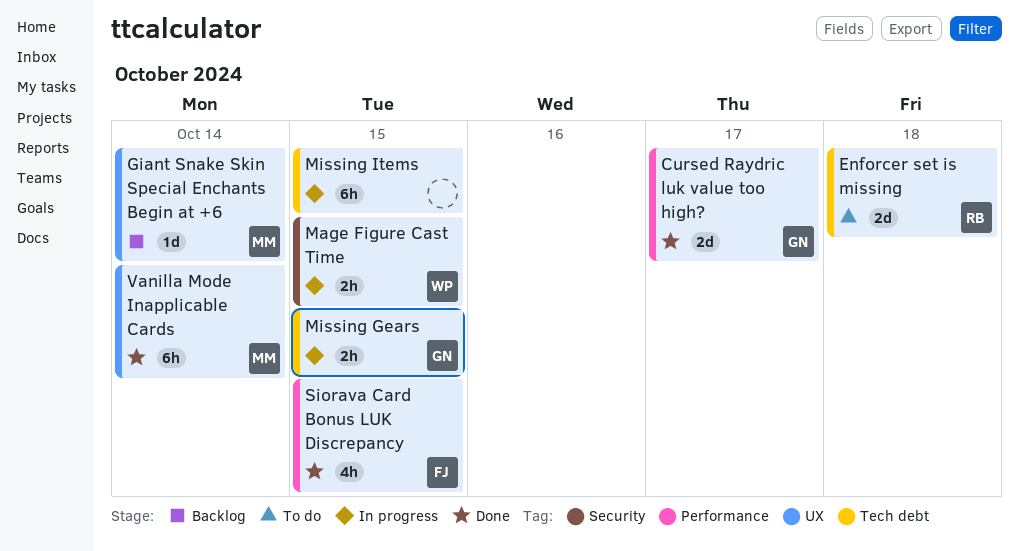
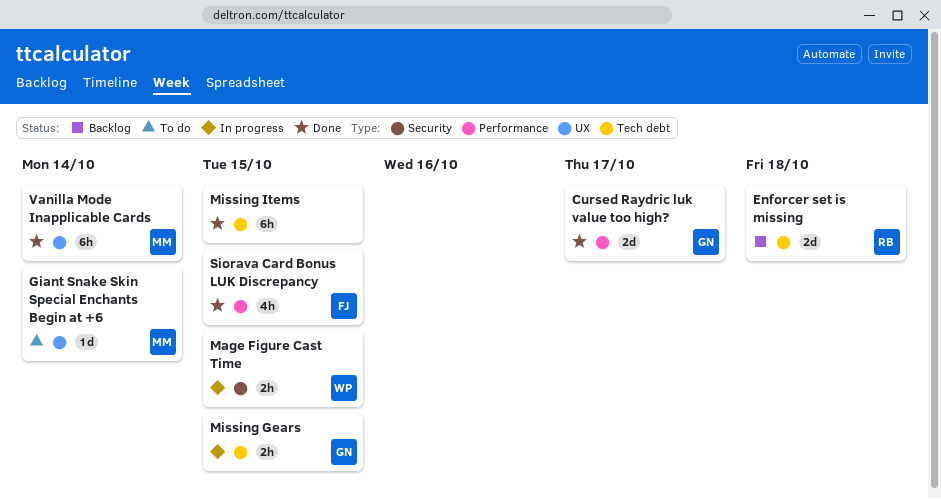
Enforcer set is missing, status: To do -> Backlog
Giant Snake Skin Special Enchants Begin at +6, status: Backlog -> To do
Missing Items, status: In progress -> Done

